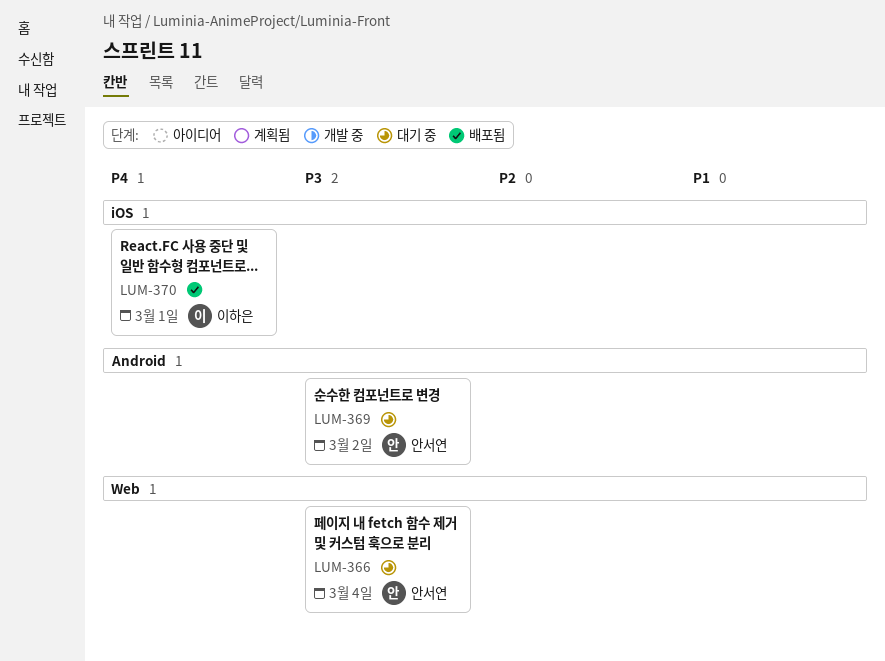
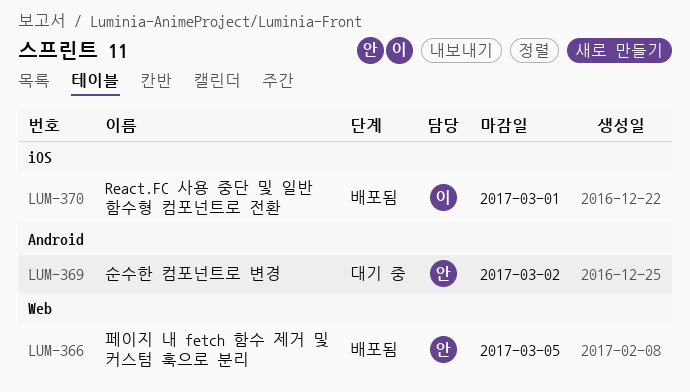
LUM-366, status: 대기 중 -> 배포됨
LUM-366, due: Mar 4 -> Mar 5

